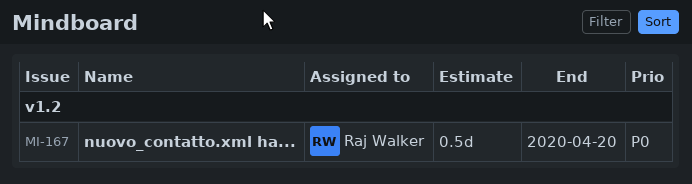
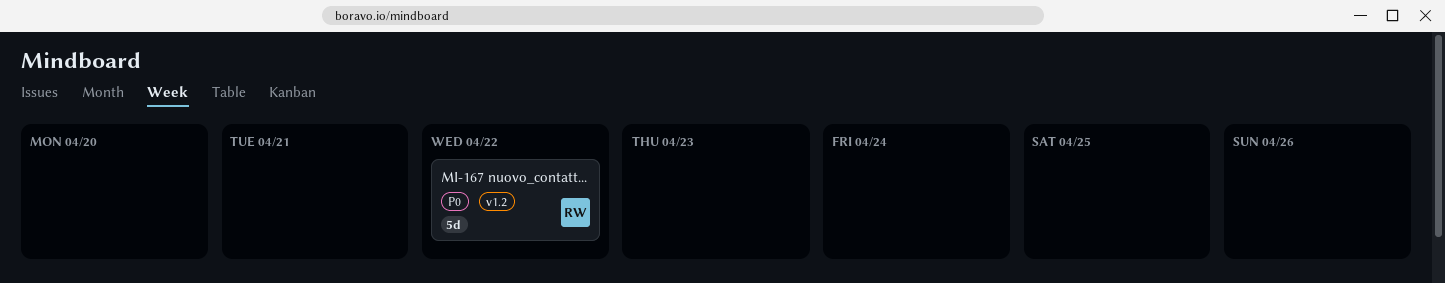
MI-167, estimate: 0.5d -> 5d
MI-167, due: Apr 20 -> Apr 22

